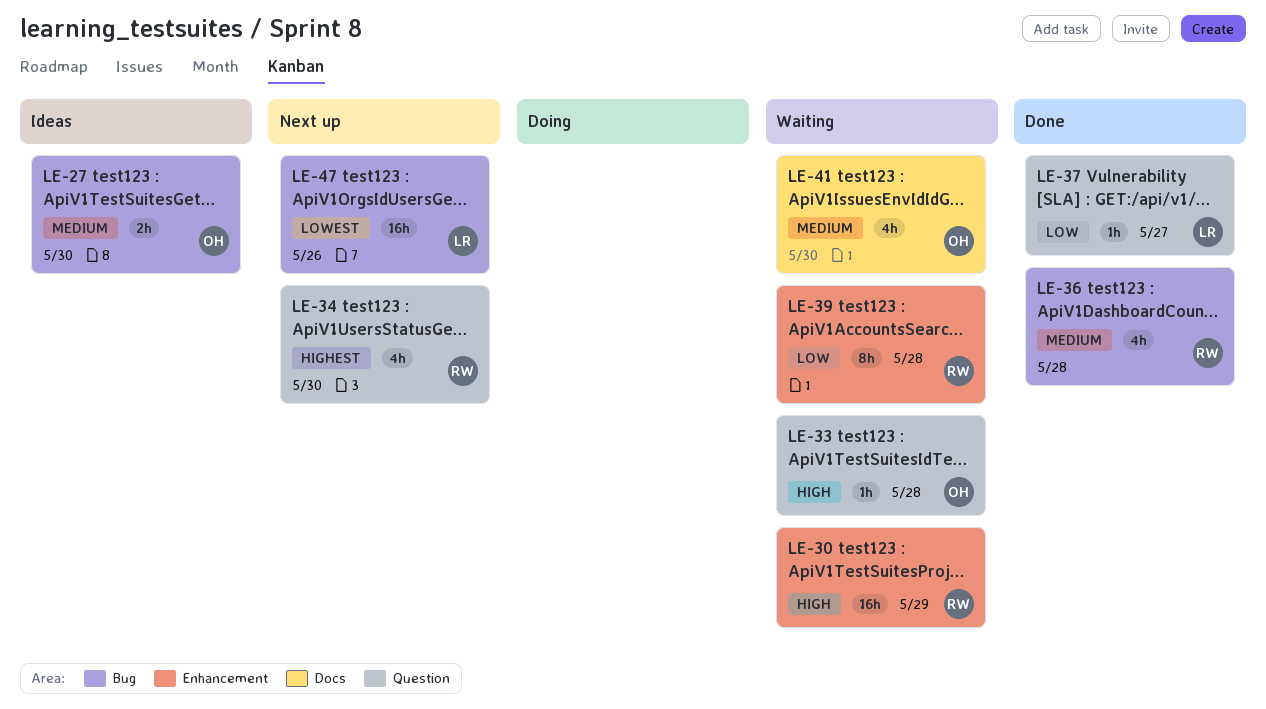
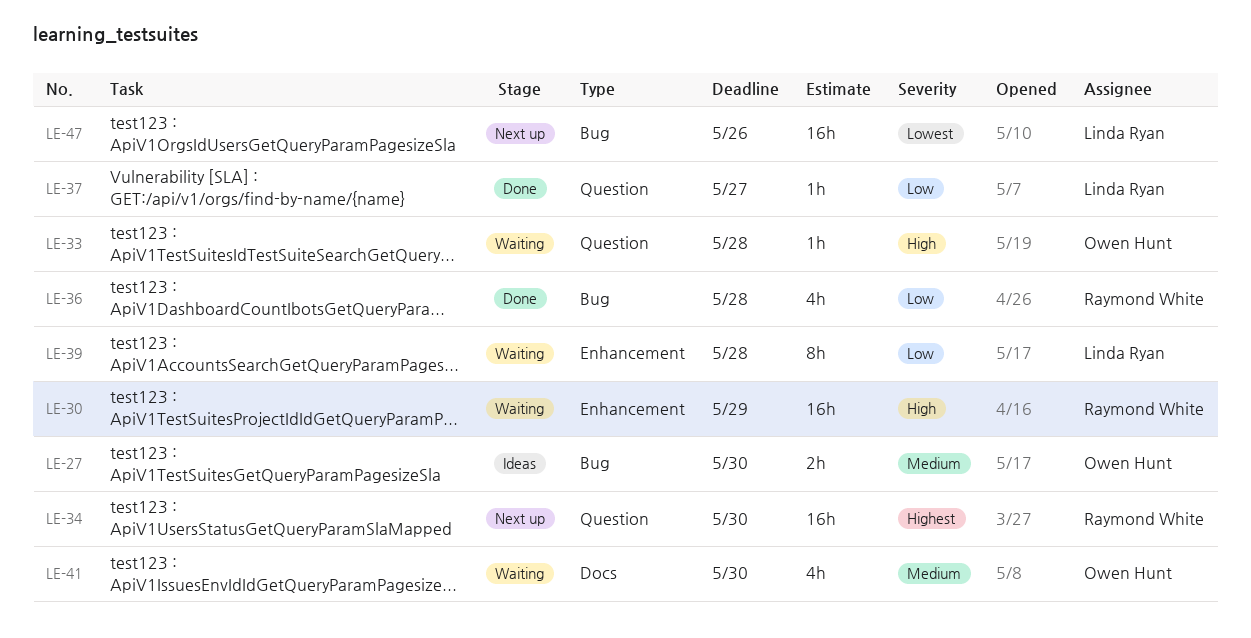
LE-34, estimate: 4h -> 16h
LE-36, priority: Medium -> Low
LE-39, owner: Raymond White -> Linda Ryan

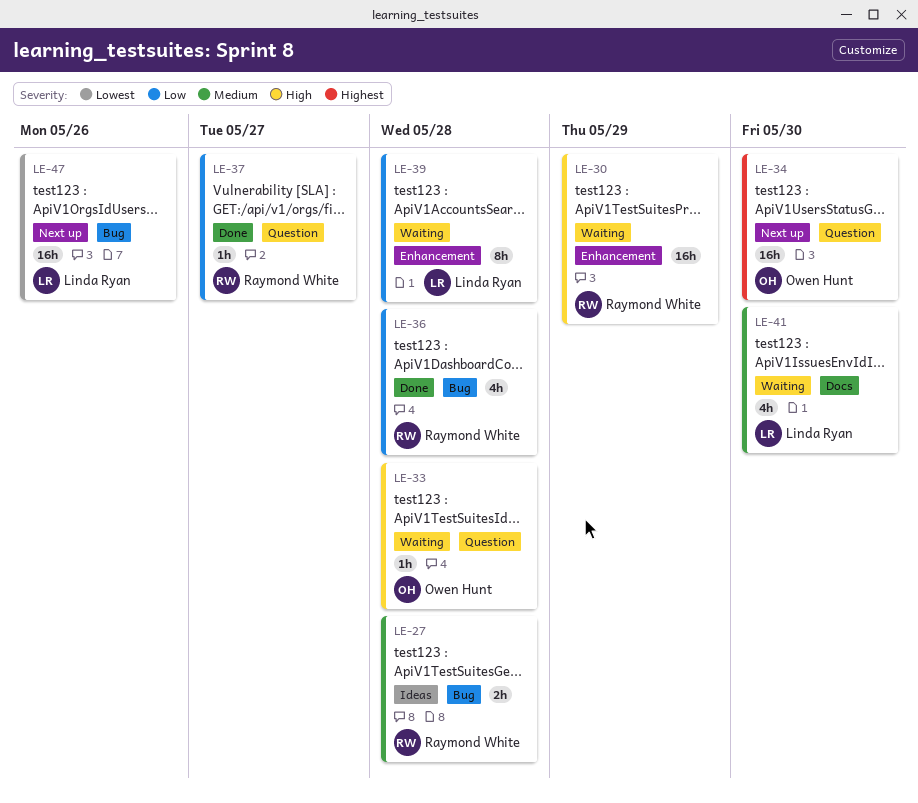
LE-27, owner: Owen Hunt -> Raymond White
LE-27, due: May 30 -> May 28
LE-34, owner: Raymond White -> Owen Hunt
LE-37, owner: Linda Ryan -> Raymond White
LE-41, owner: Owen Hunt -> Linda Ryan

